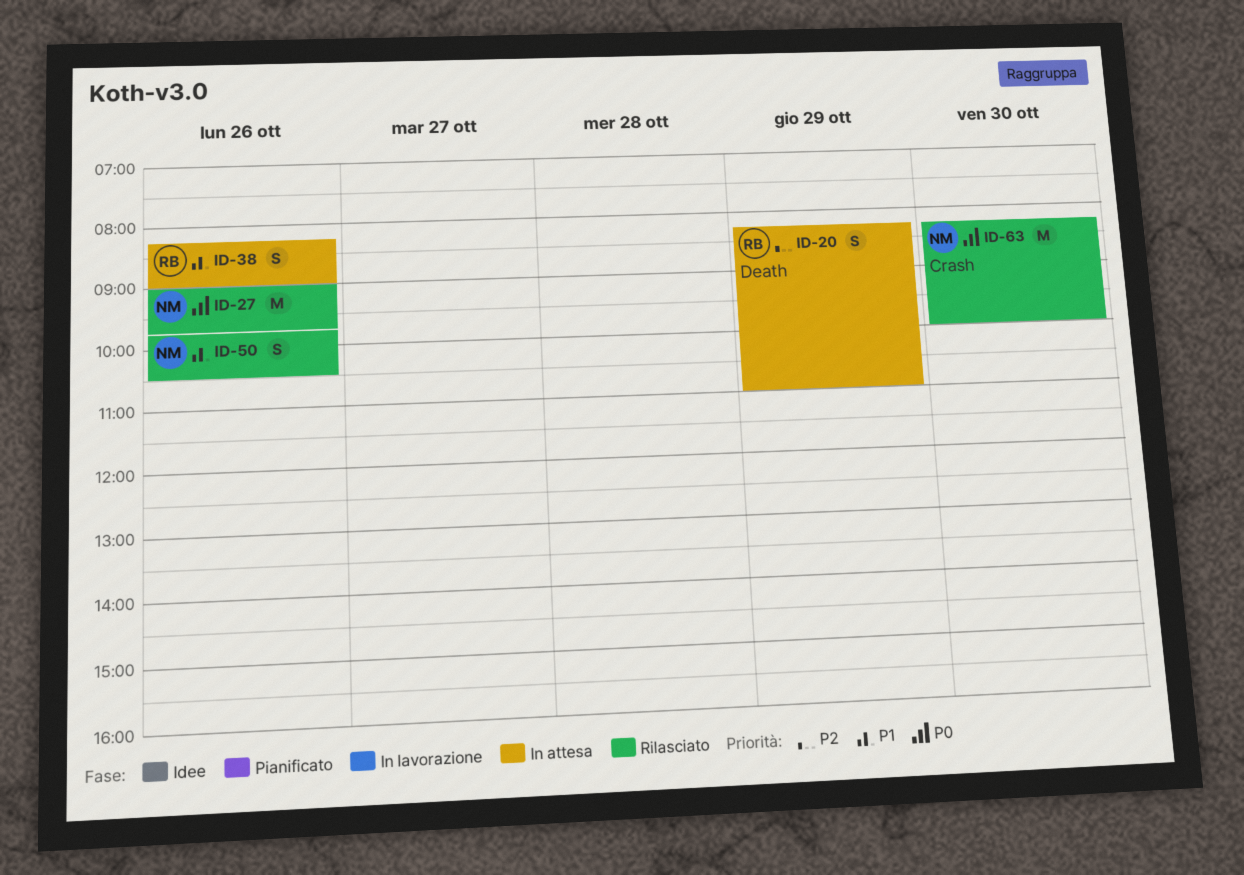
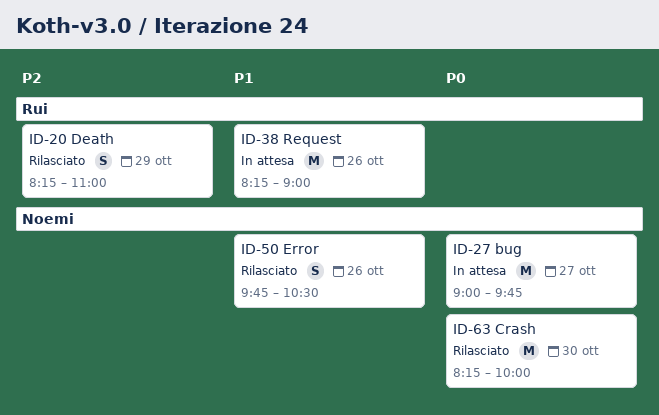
ID-20, status: In attesa -> Rilasciato
ID-27, status: Rilasciato -> In attesa
ID-27, day: Oct 26 -> Oct 27
ID-38, estimate: S -> M

